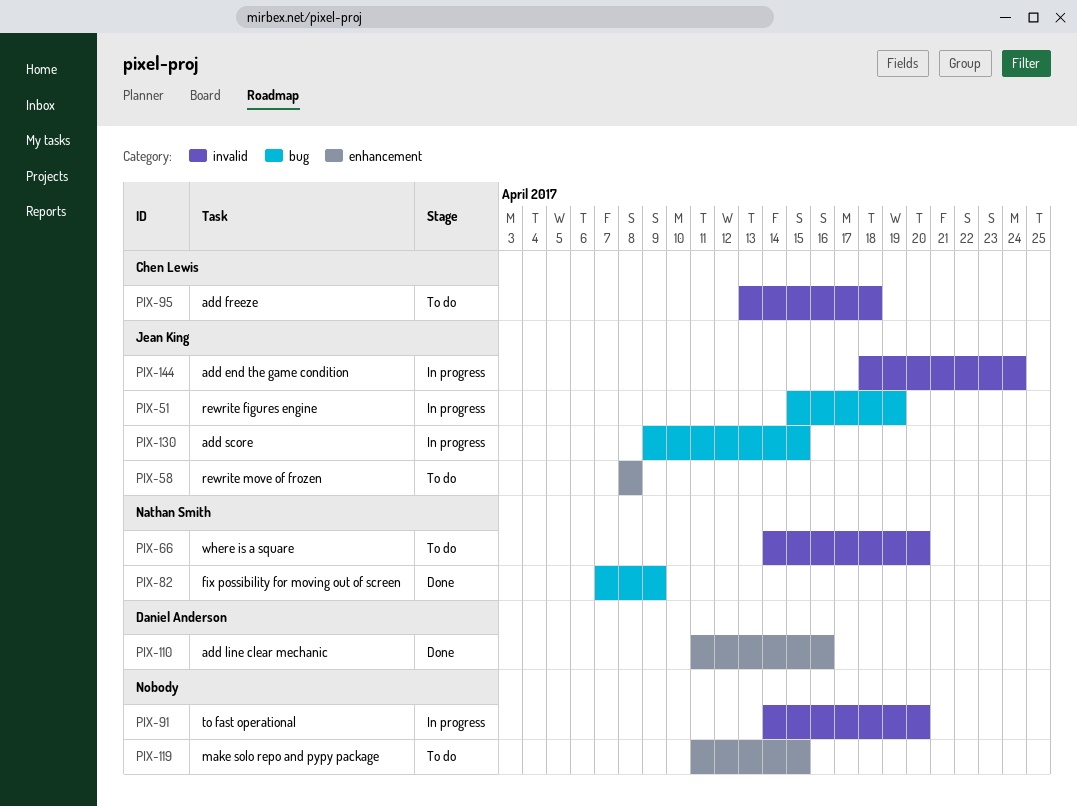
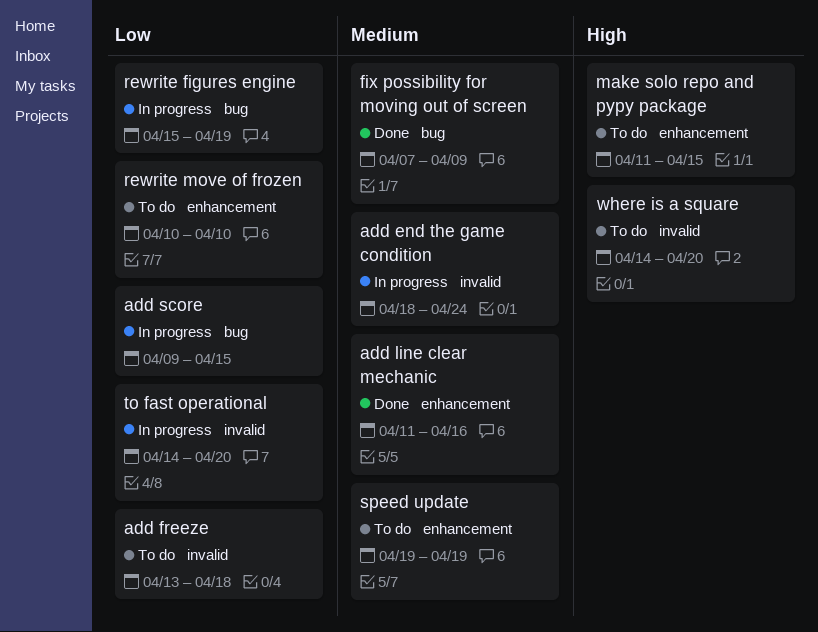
rewrite move of frozen, start: Apr 8 -> Apr 10
rewrite move of frozen, due: Apr 8 -> Apr 10
speed update: none -> present

